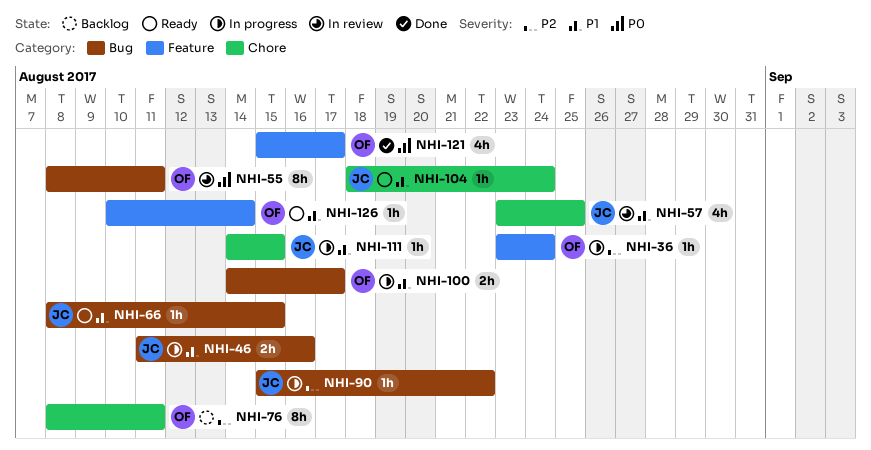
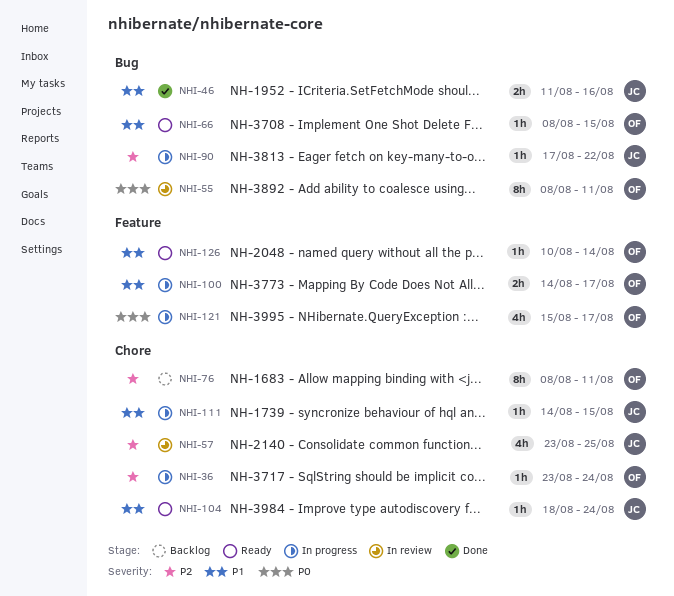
NHI-36, label: Feature -> Chore
NHI-46, status: In progress -> Done
NHI-57, priority: P1 -> P2
NHI-66, owner: JC -> OF
NHI-90, start: Aug 15 -> Aug 17
NHI-100, label: Bug -> Feature
NHI-121, status: Done -> In progress

